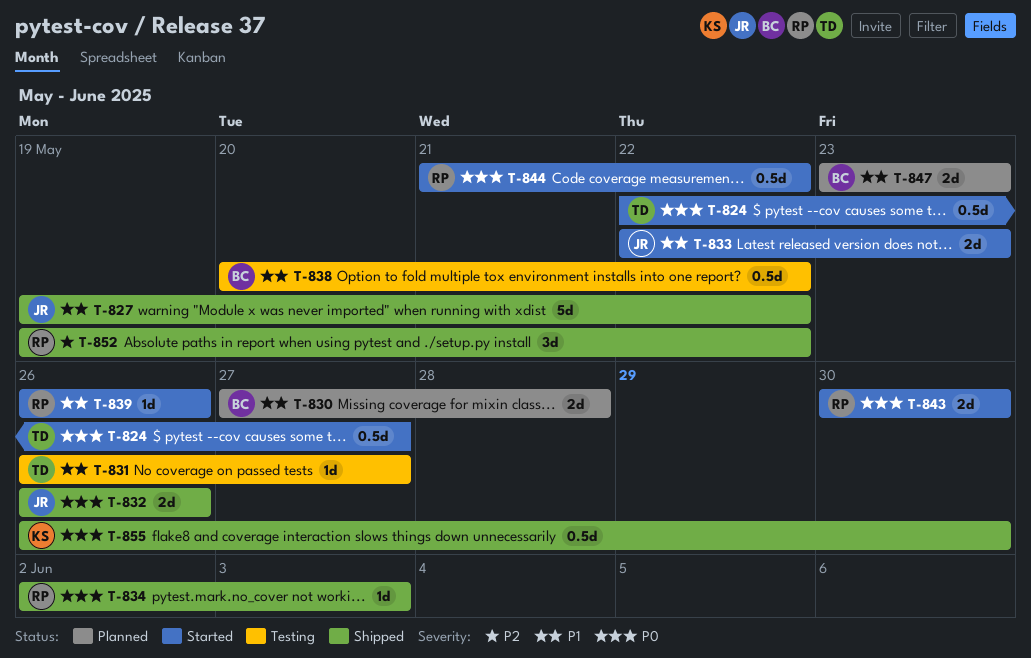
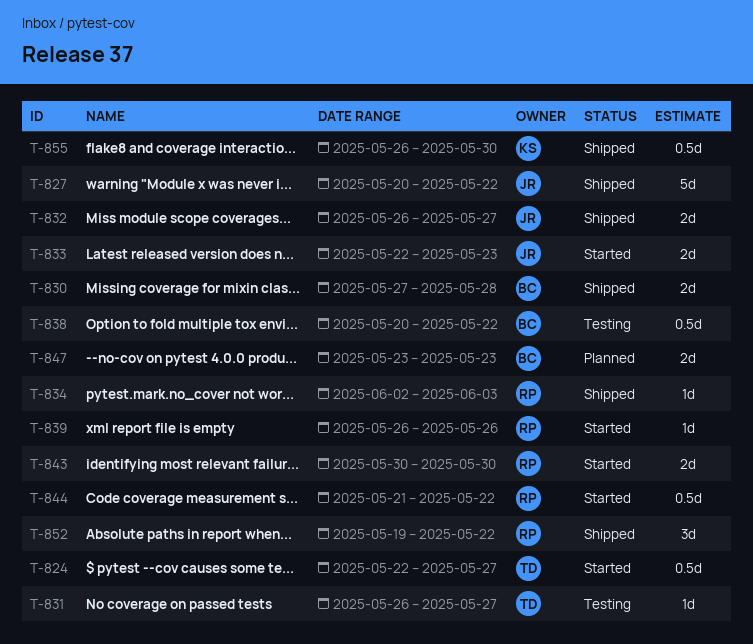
T-827, start: May 19 -> May 20
T-830, status: Planned -> Shipped
T-832, due: May 26 -> May 27

